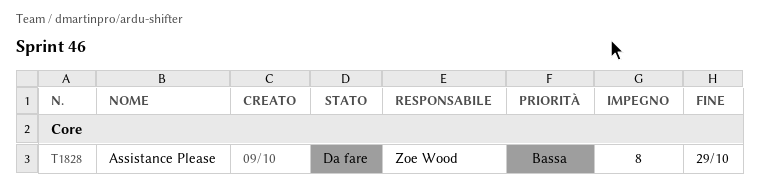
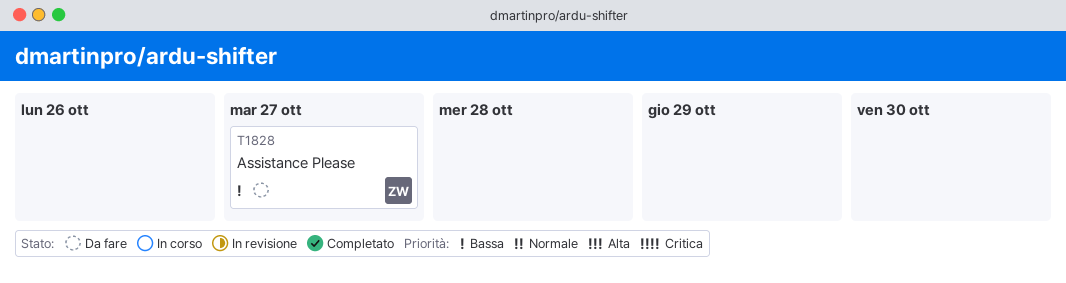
T1828, due: Oct 29 -> Oct 27

